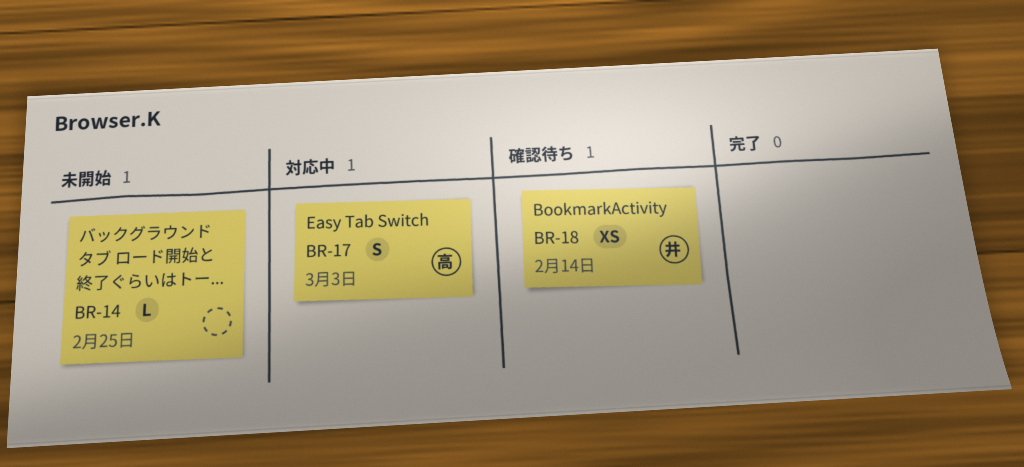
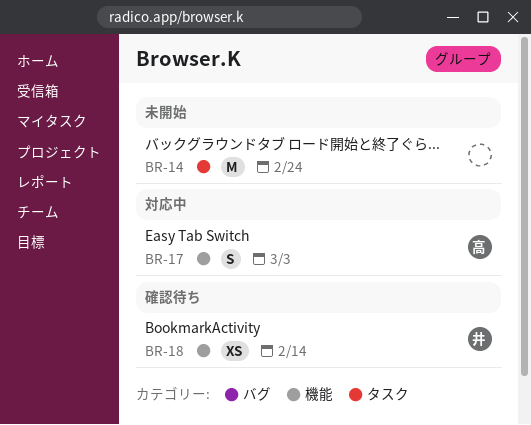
BR-14, estimate: L -> M
BR-14, due: Feb 25 -> Feb 24

